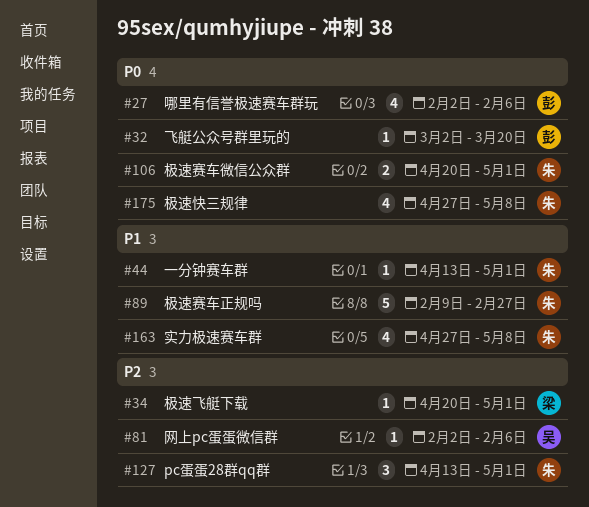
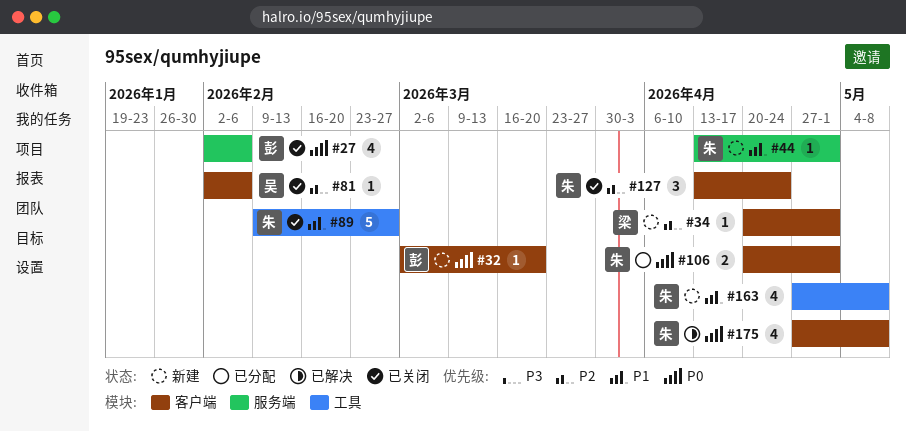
#127, due: May 1 -> Apr 24

